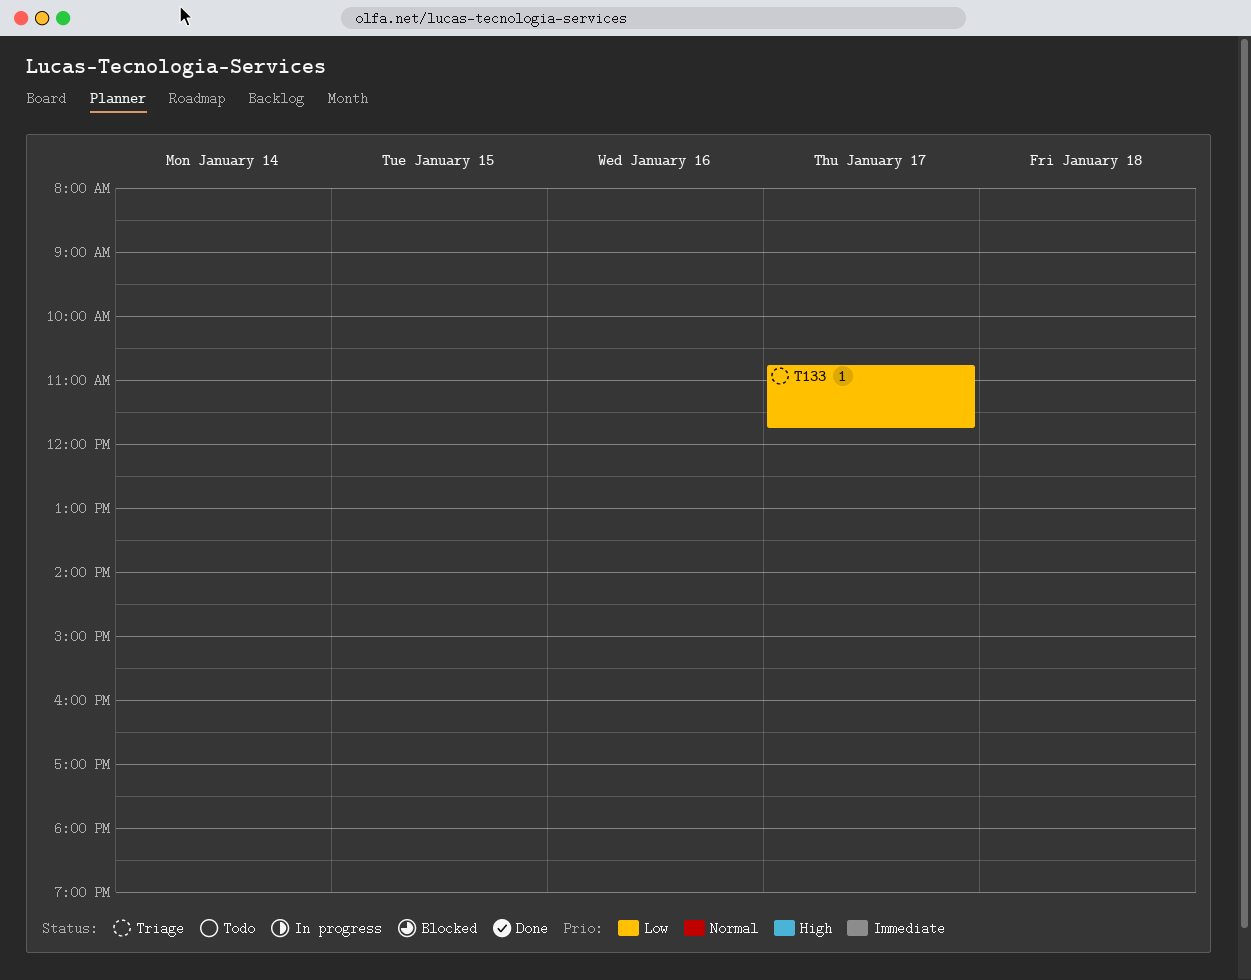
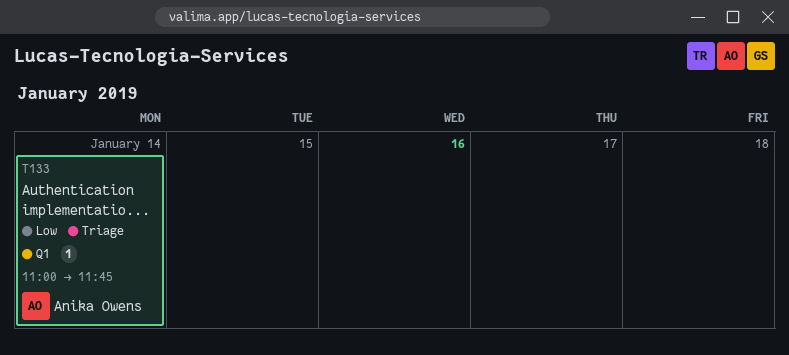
T133, day: Jan 17 -> Jan 14
T133, begins: 10:45 -> 11:00

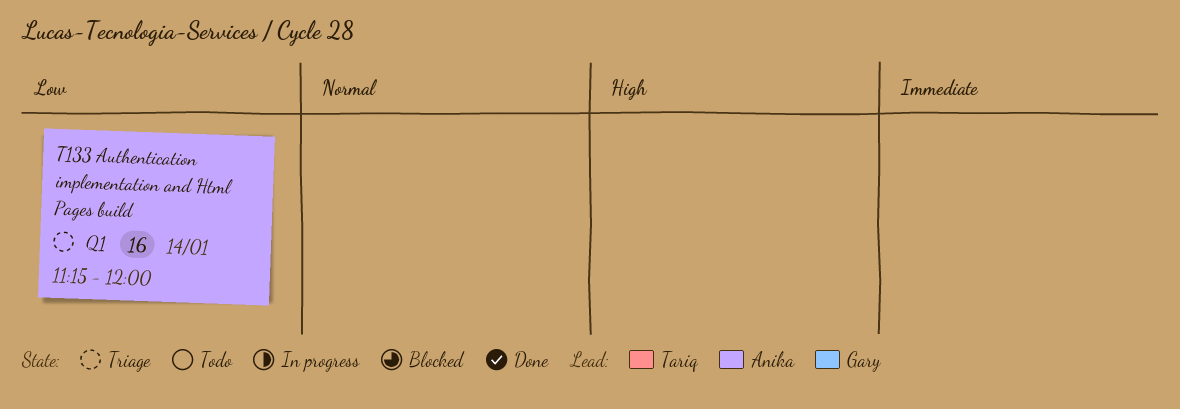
T133, estimate: 1 -> 16
T133, begins: 11:00 -> 11:15
T133, ends: 11:45 -> 12:00

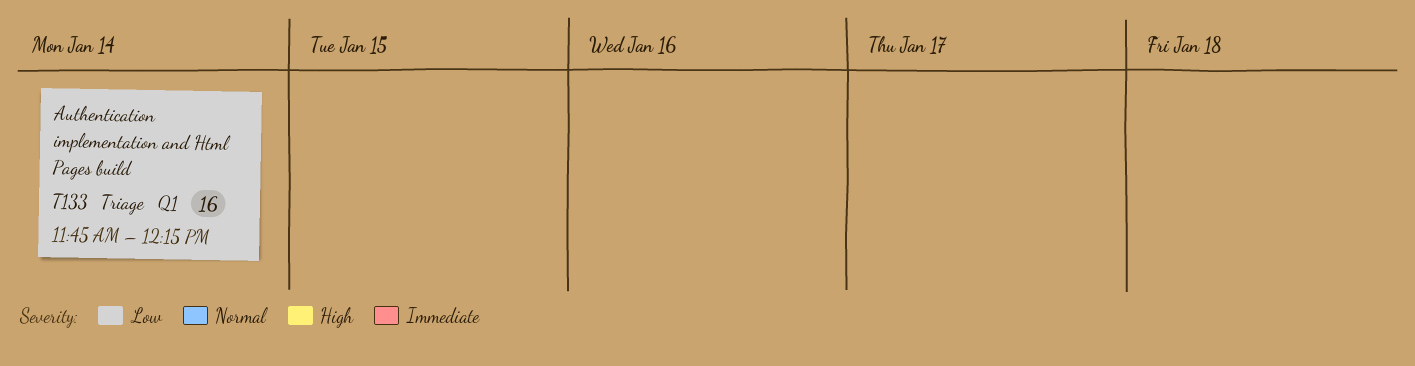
T133, begins: 11:15 -> 11:45
T133, ends: 12:00 -> 12:15

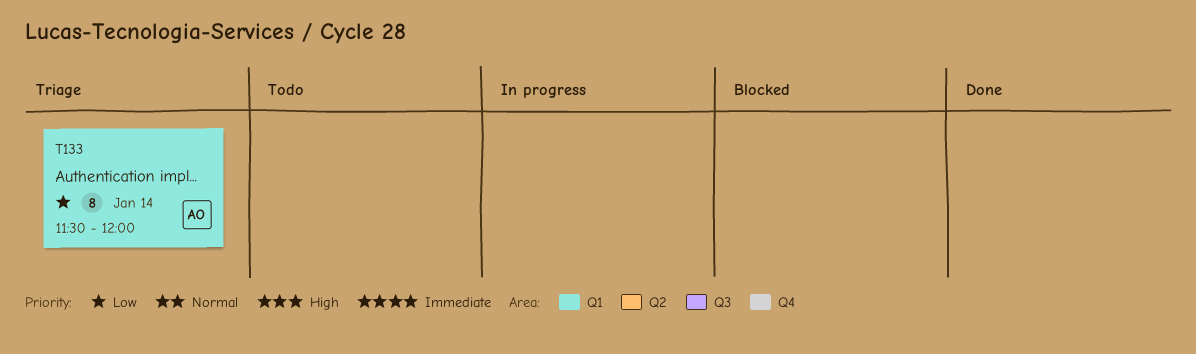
T133, estimate: 16 -> 8
T133, begins: 11:45 -> 11:30
T133, ends: 12:15 -> 12:00

